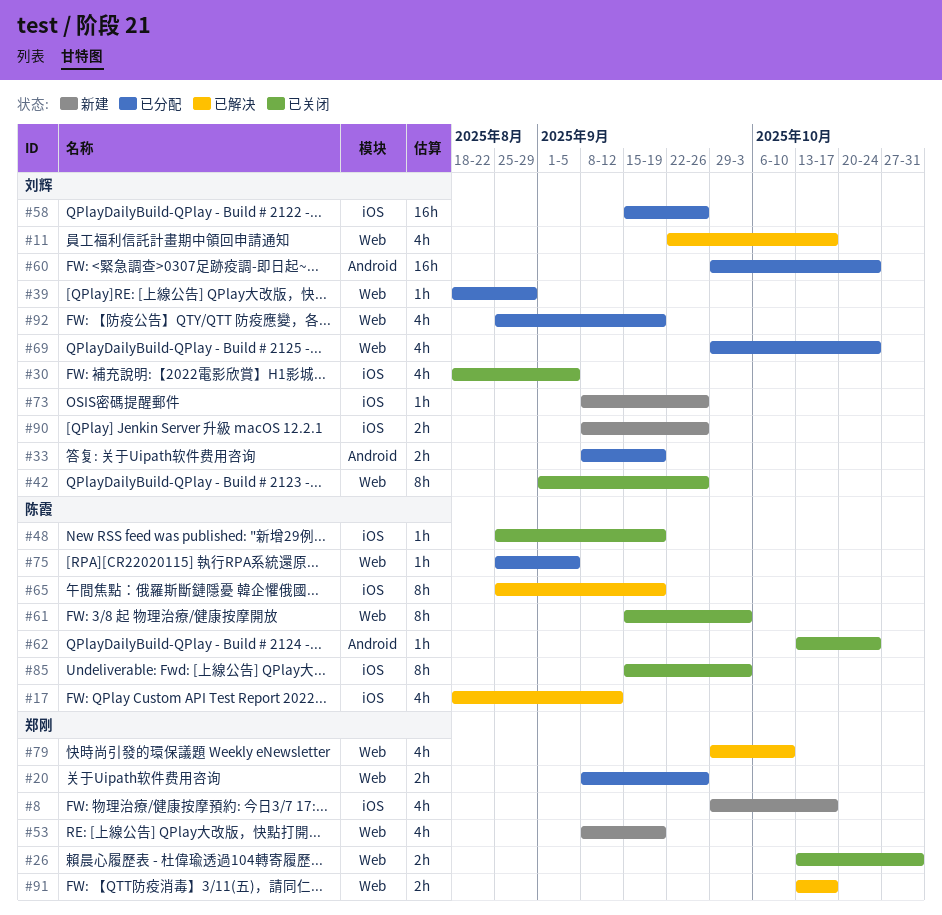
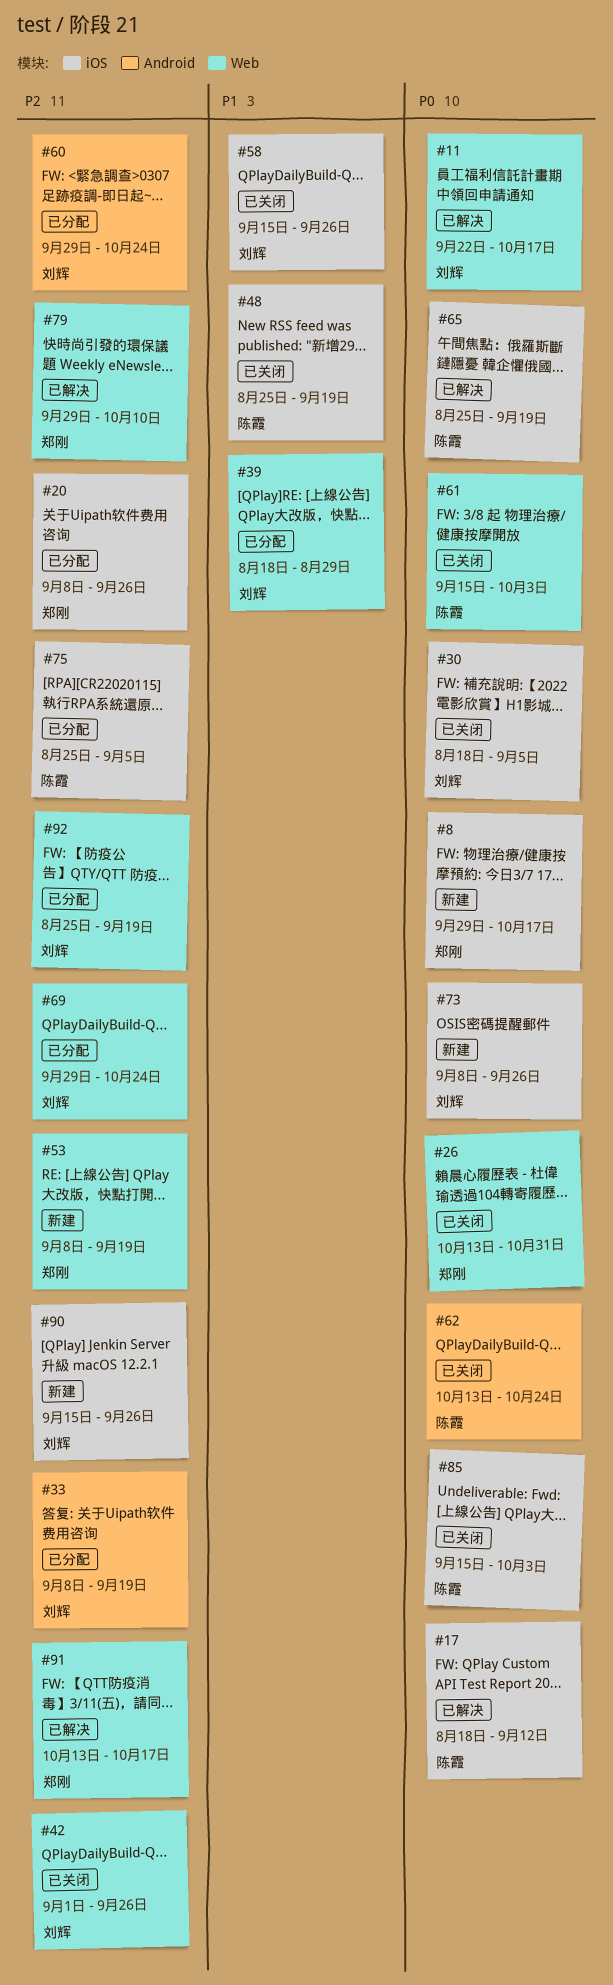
#20, label: Web -> iOS
#58, status: 已分配 -> 已关闭
#75, label: Web -> iOS
#90, start: Sep 8 -> Sep 15

